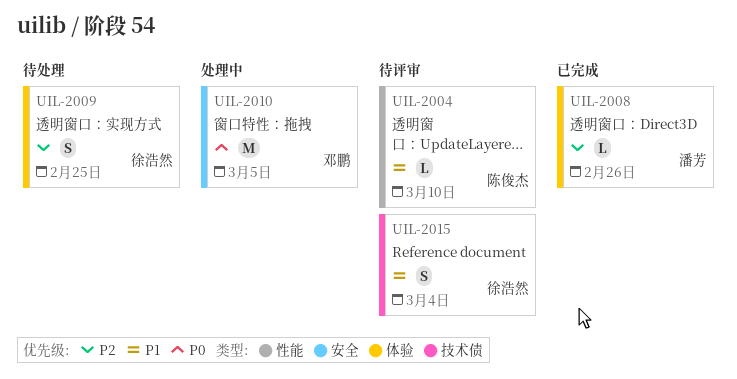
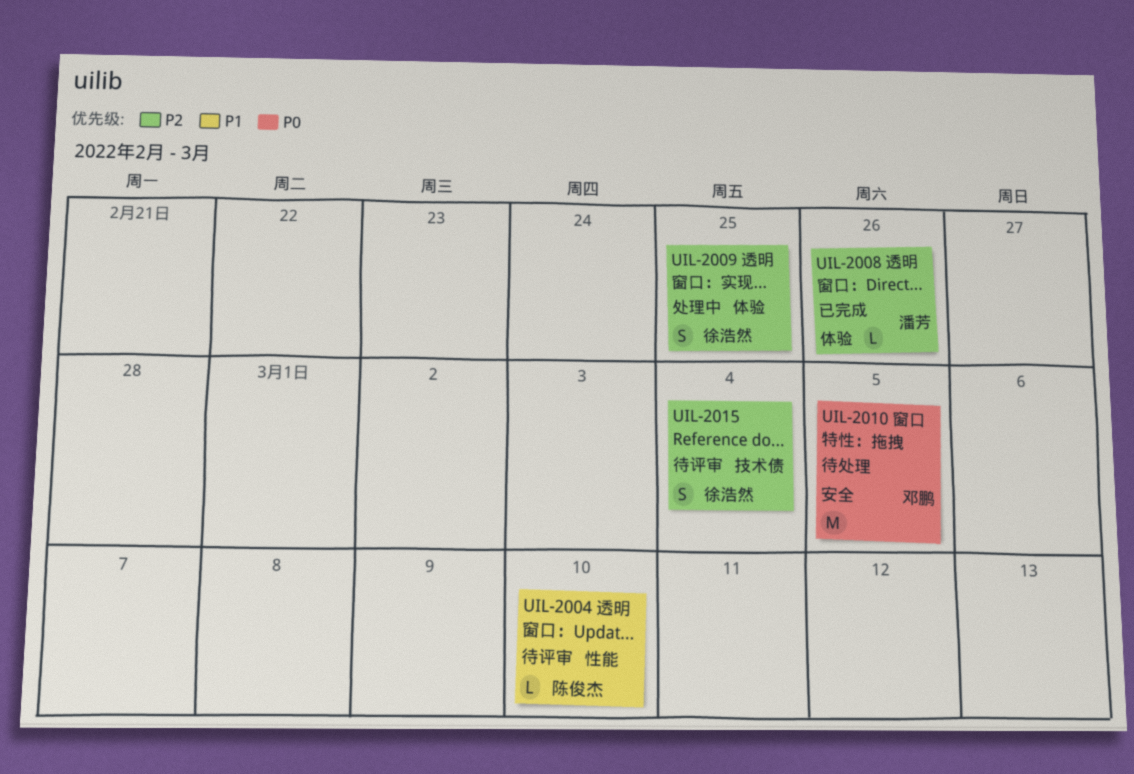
UIL-2009, status: 待处理 -> 处理中
UIL-2010, status: 处理中 -> 待处理
UIL-2015, priority: P1 -> P2

